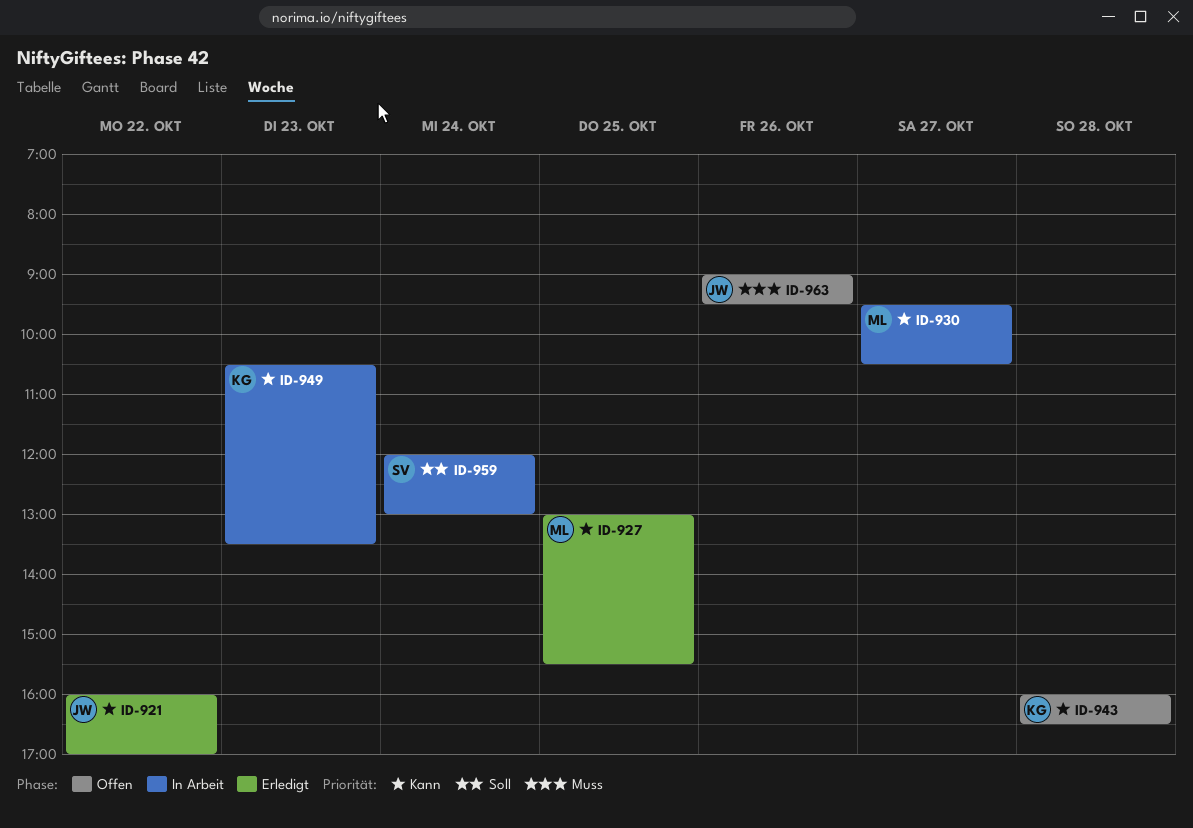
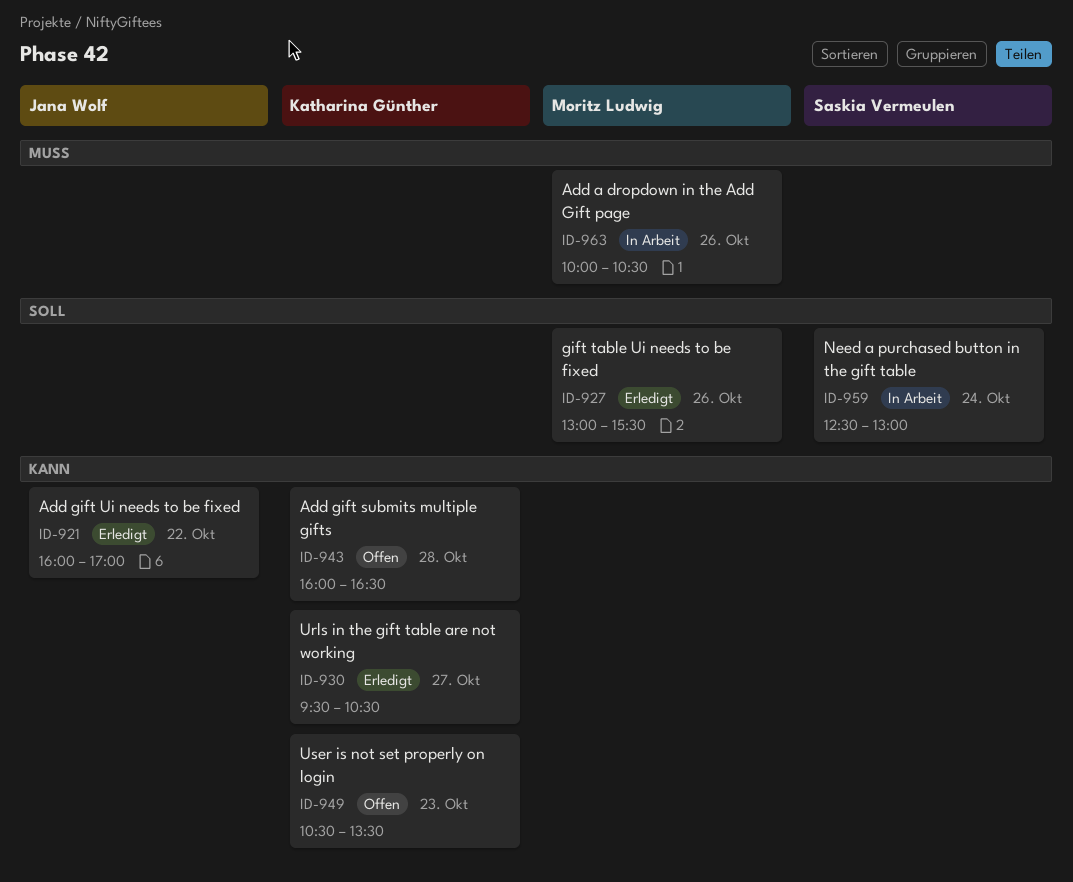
ID-927, priority: Kann -> Soll
ID-927, day: Oct 25 -> Oct 26
ID-930, status: In Arbeit -> Erledigt
ID-930, owner: Moritz Ludwig -> Katharina Günther
ID-949, status: In Arbeit -> Offen
ID-959, begins: 12:00 -> 12:30
ID-963, status: Offen -> In Arbeit
ID-963, owner: Jana Wolf -> Moritz Ludwig
ID-963, begins: 09:00 -> 10:00
ID-963, ends: 09:30 -> 10:30

